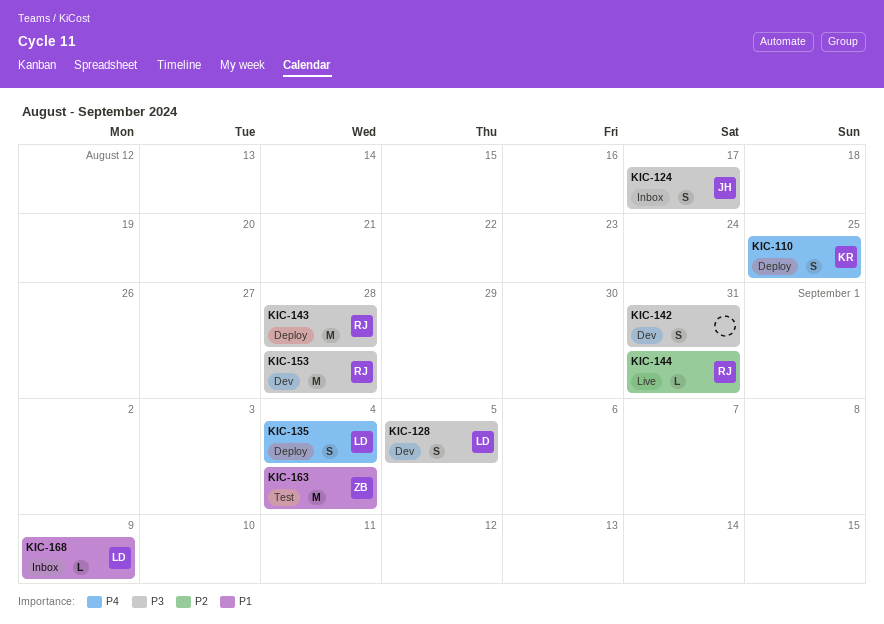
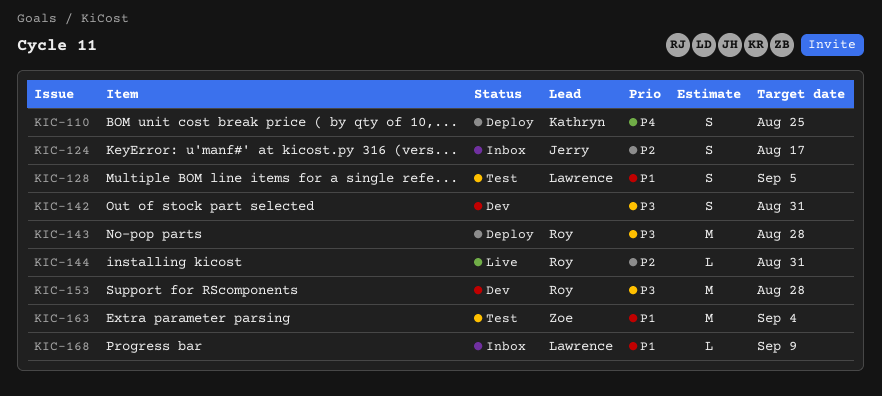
KIC-124, priority: P3 -> P2
KIC-128, status: Dev -> Test
KIC-128, priority: P3 -> P1
KIC-135: present -> none

